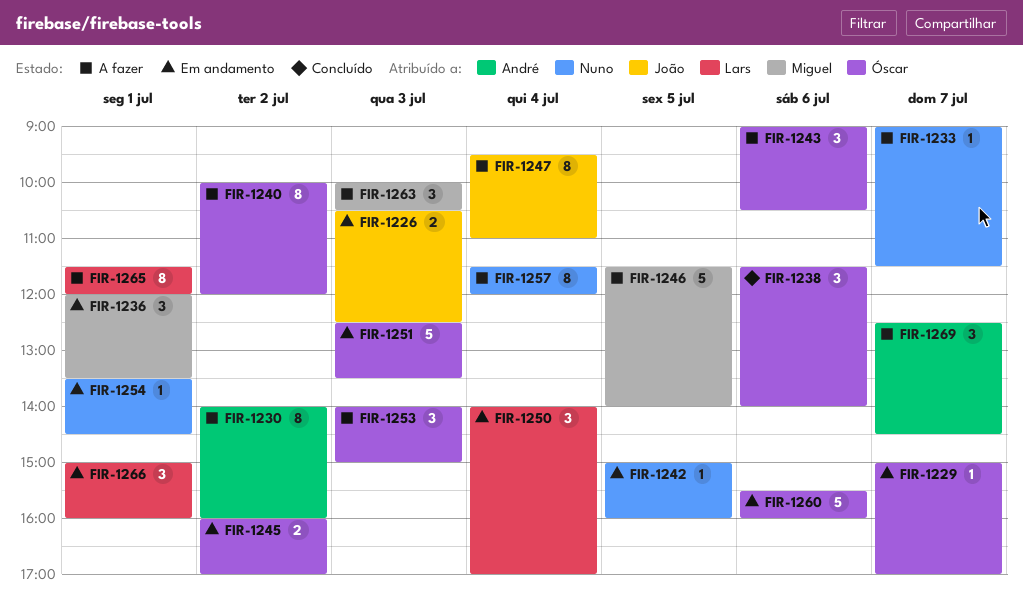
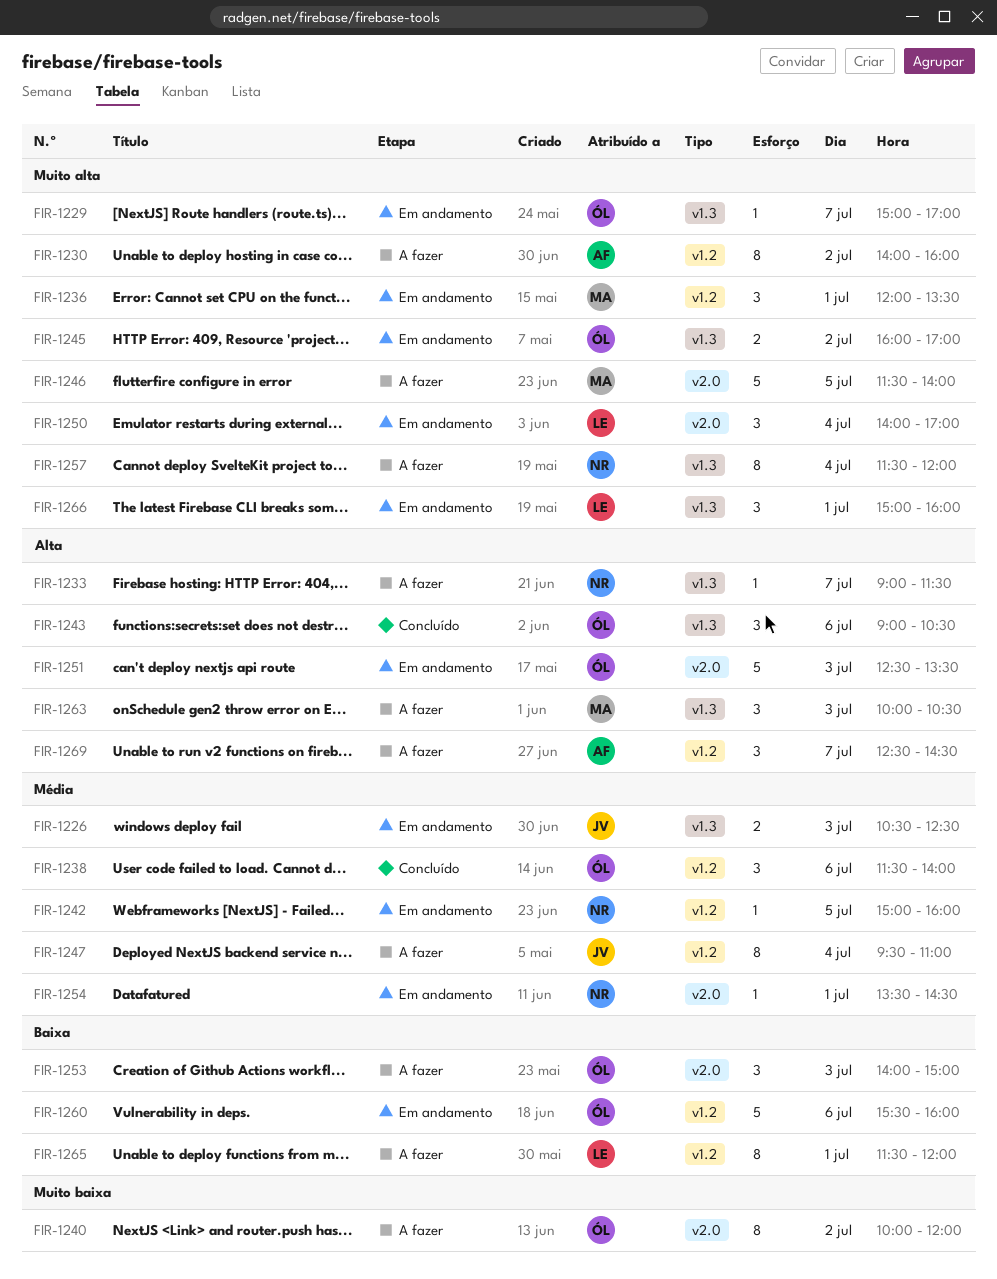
FIR-1243, status: A fazer -> Concluído

